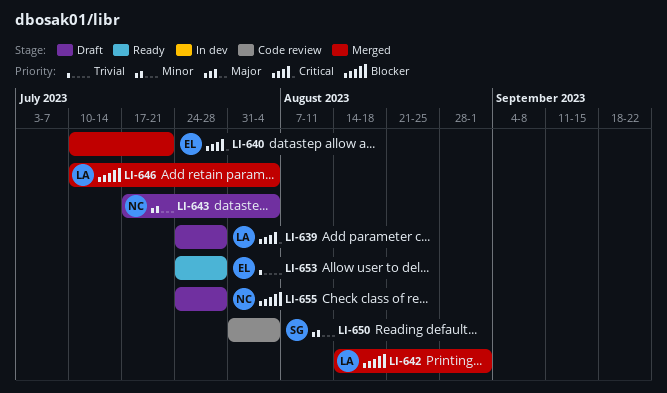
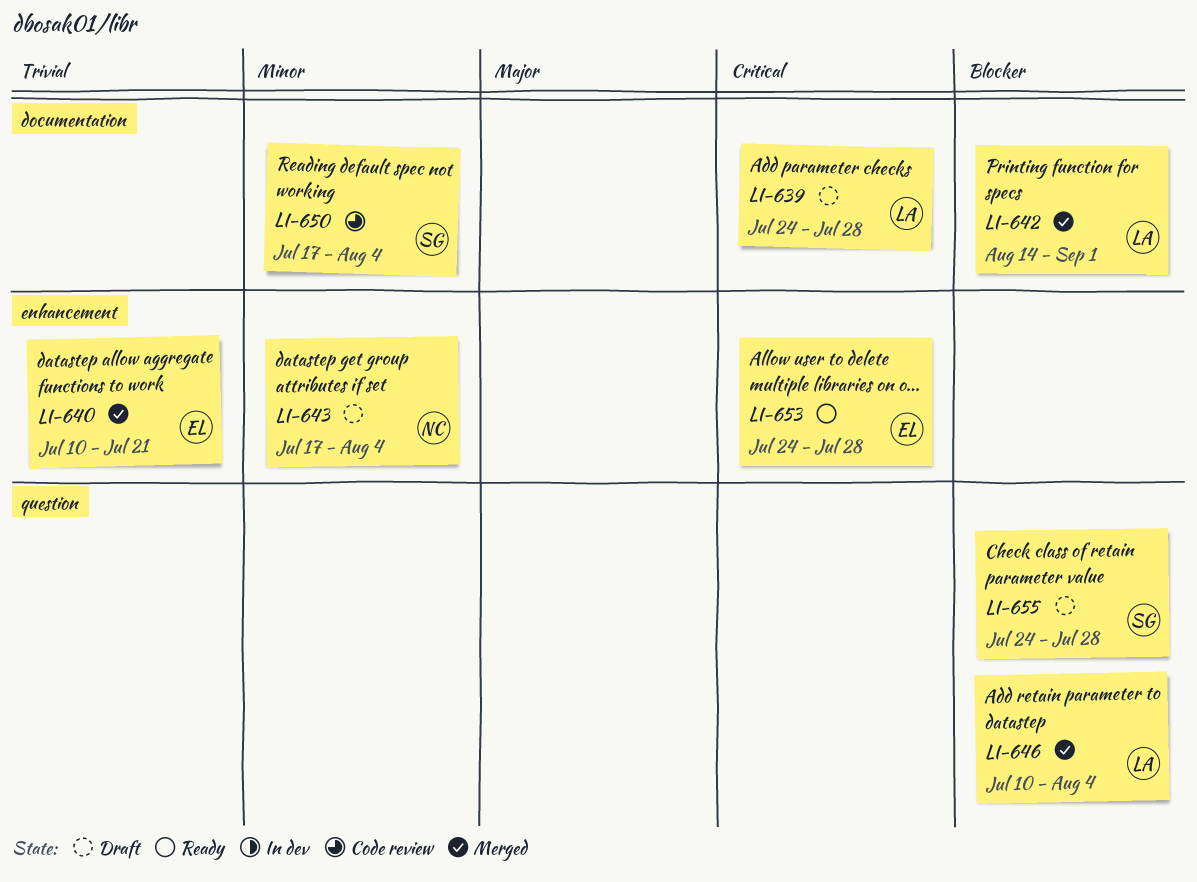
LI-640, priority: Critical -> Trivial
LI-650, start: Jul 31 -> Jul 17
LI-653, priority: Trivial -> Critical
LI-655, owner: NC -> SG

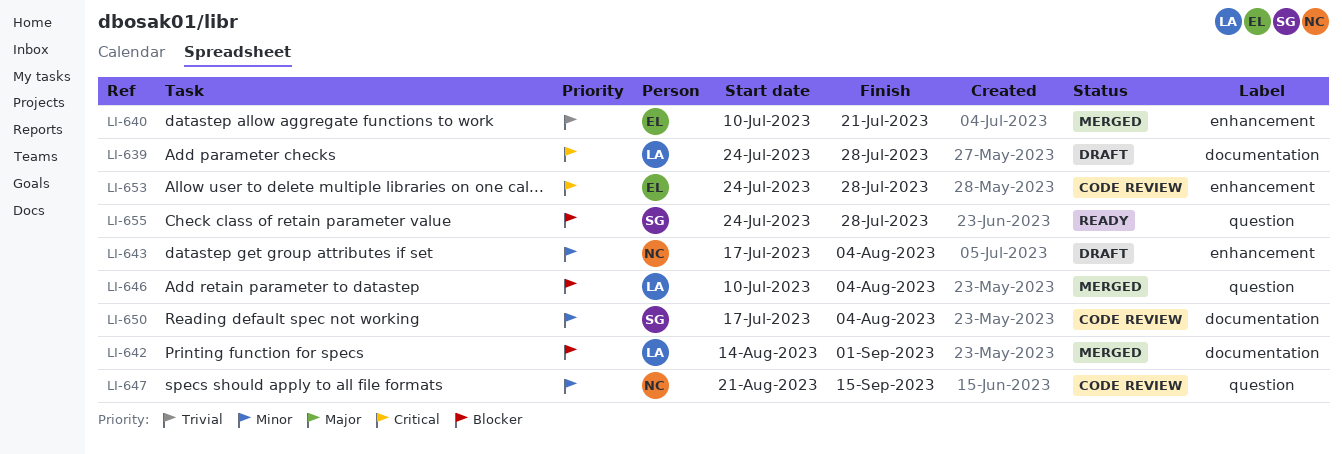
LI-647: none -> present
LI-653, status: Ready -> Code review
LI-655, status: Draft -> Ready

